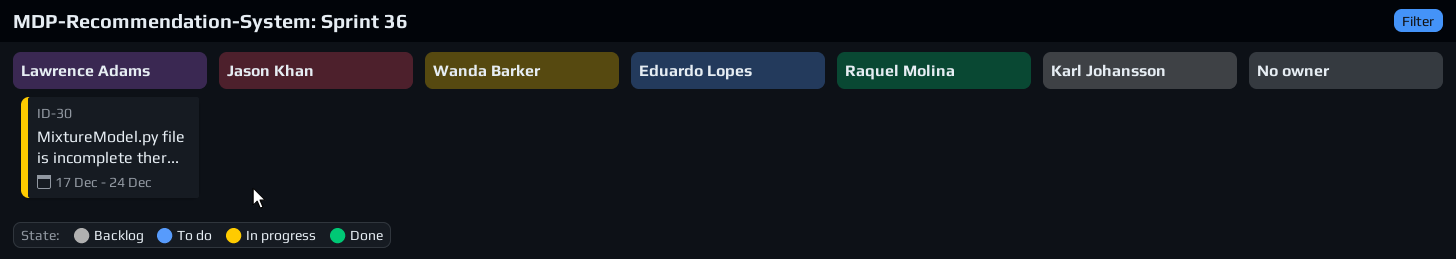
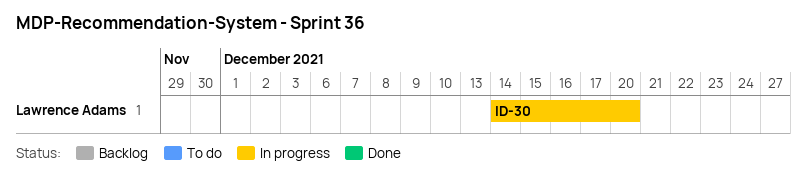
ID-30, start: Dec 17 -> Dec 14
ID-30, due: Dec 24 -> Dec 20

